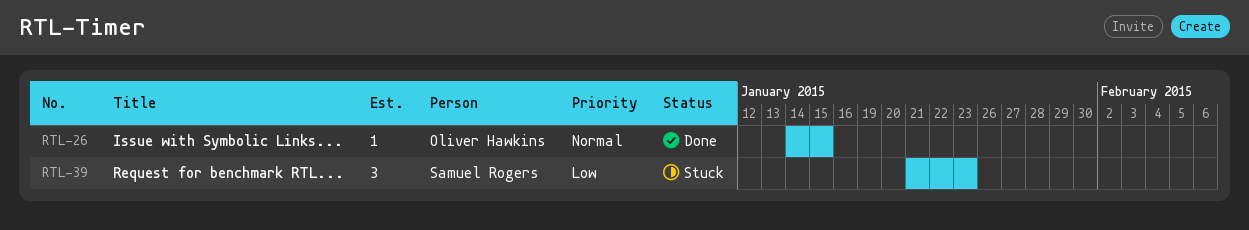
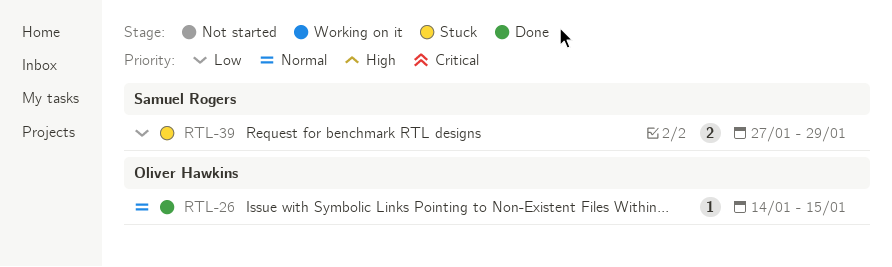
RTL-39, estimate: 3 -> 2
RTL-39, start: Jan 21 -> Jan 27
RTL-39, due: Jan 23 -> Jan 29

